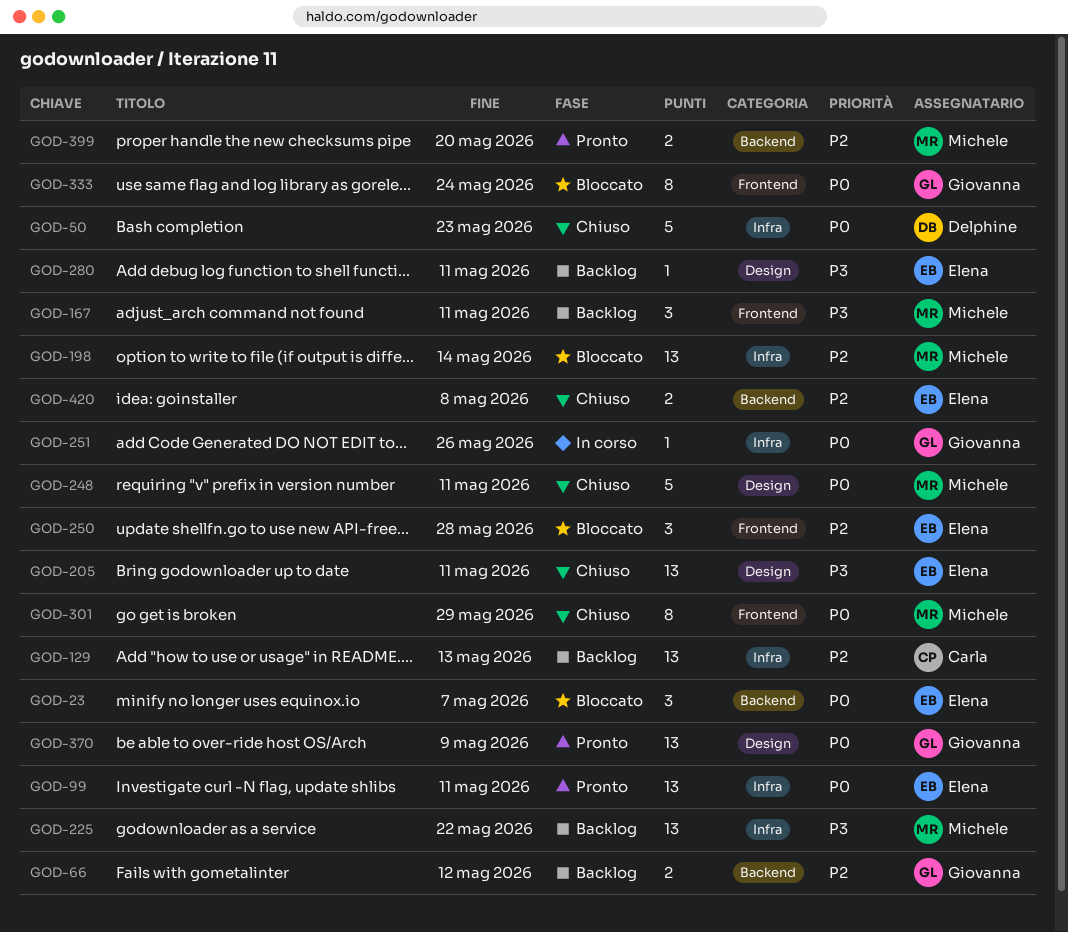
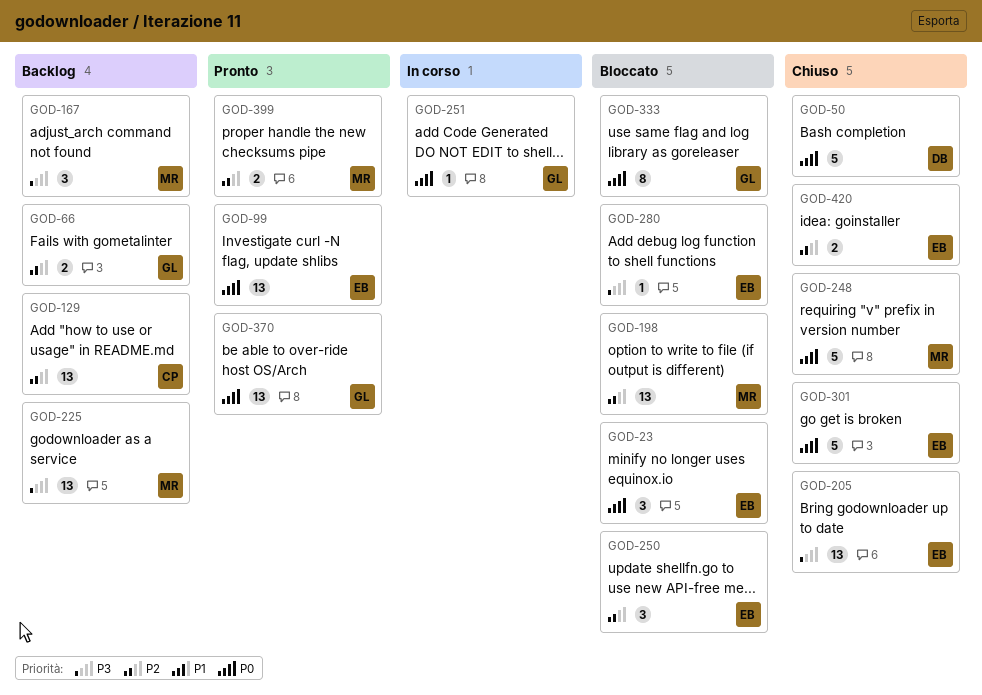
GOD-280, status: Backlog -> Bloccato
GOD-301, owner: Michele -> Elena
GOD-301, estimate: 8 -> 5

